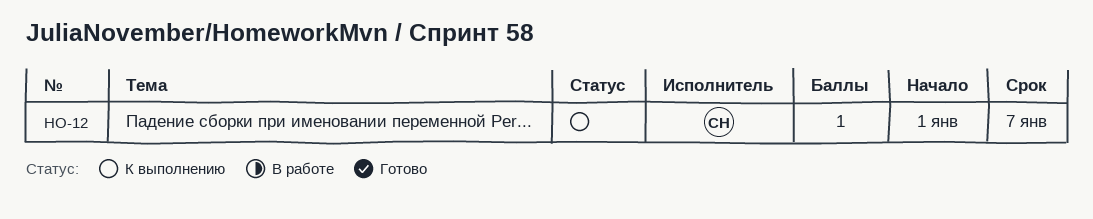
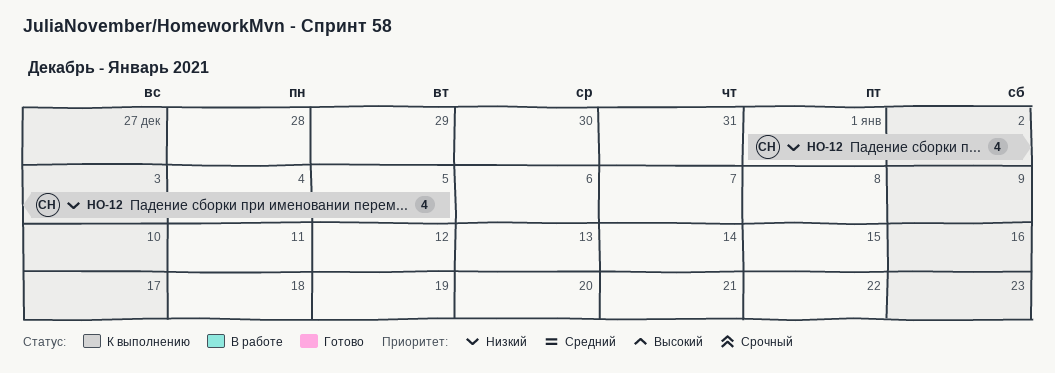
HO-12, estimate: 1 -> 4
HO-12, due: Jan 7 -> Jan 5

